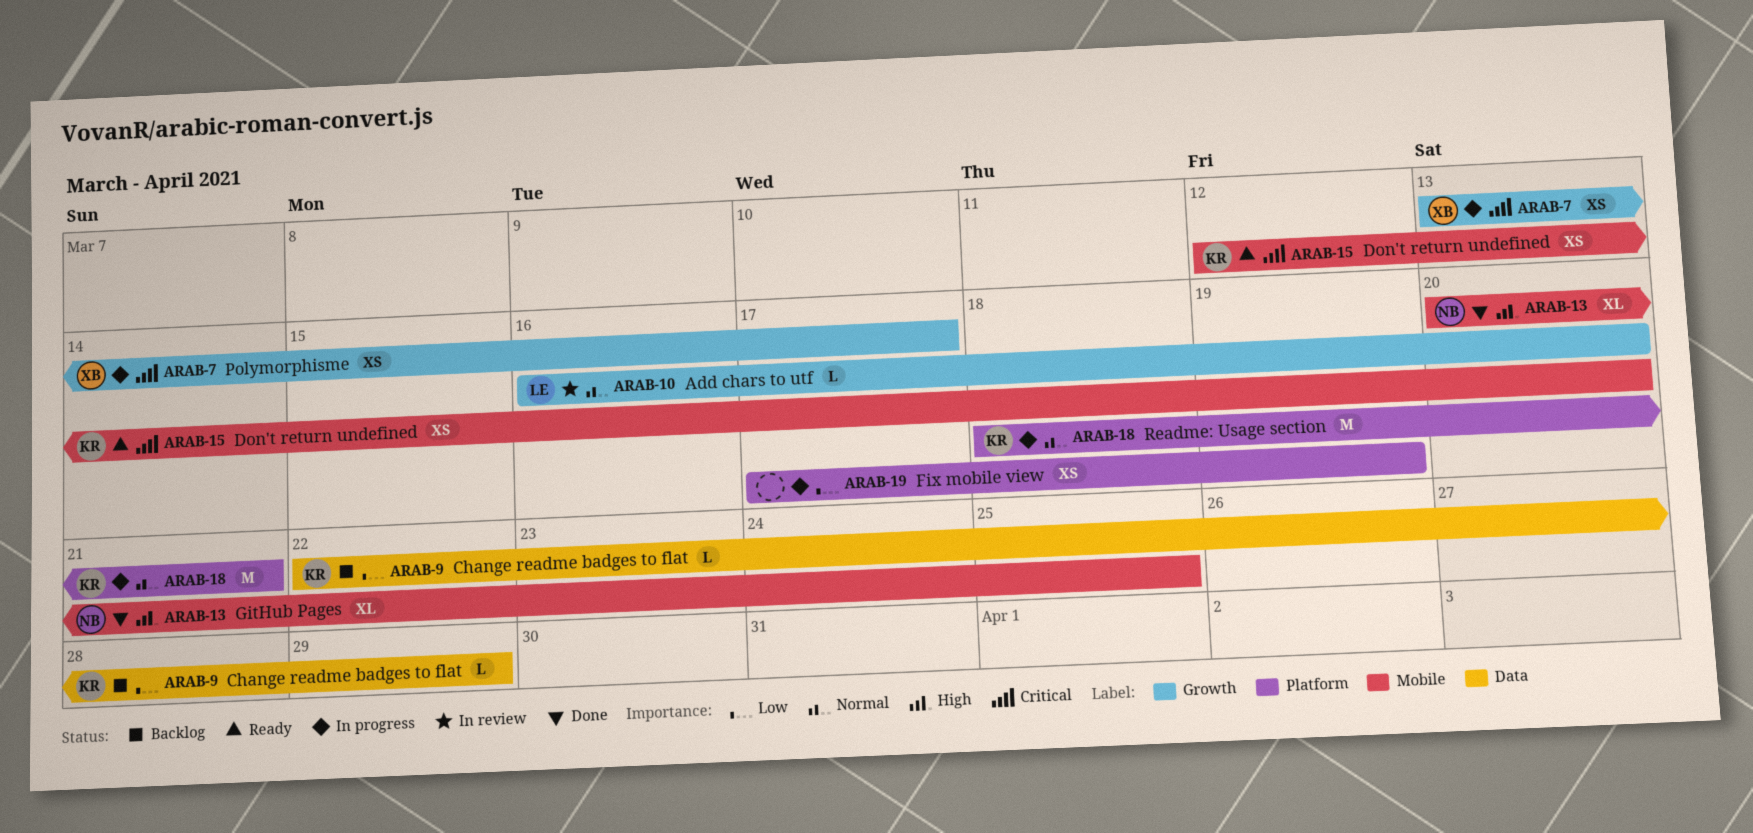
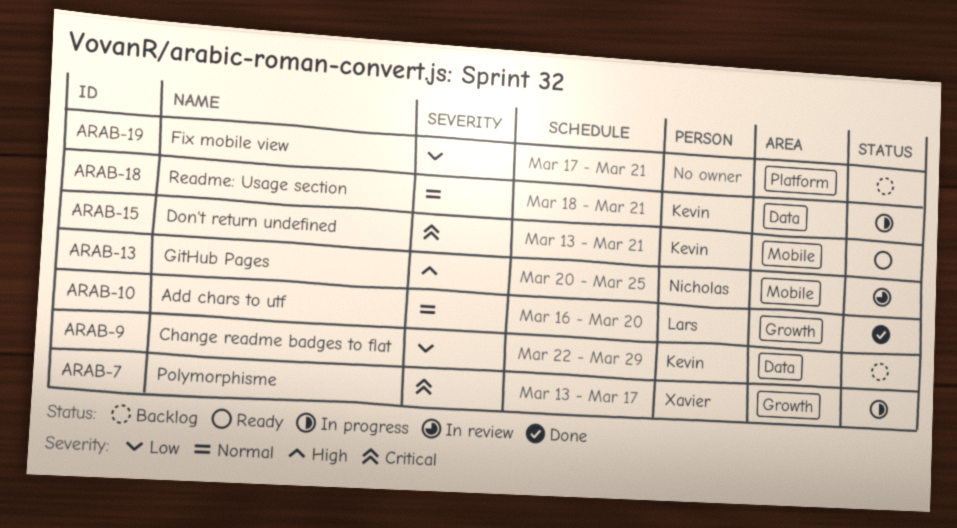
ARAB-10, status: In review -> Done
ARAB-13, status: Done -> In review
ARAB-15, start: Mar 12 -> Mar 13
ARAB-15, due: Mar 20 -> Mar 21
ARAB-18, label: Platform -> Data
ARAB-19, status: In progress -> Backlog
ARAB-19, due: Mar 19 -> Mar 21

